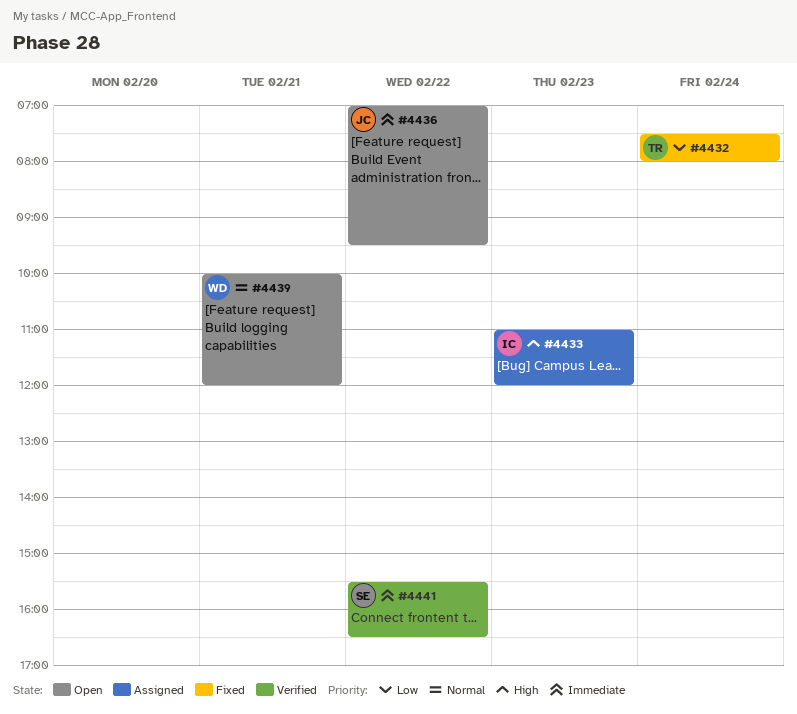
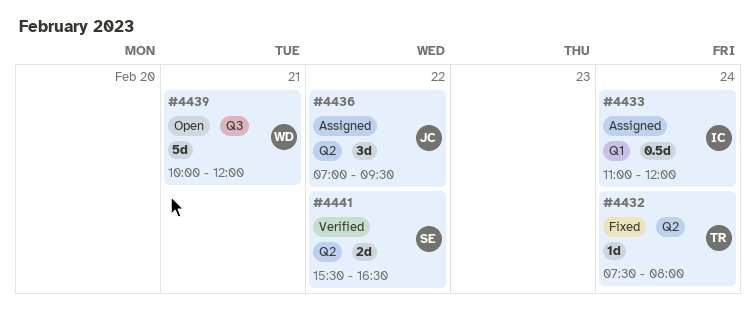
#4433, day: Feb 23 -> Feb 24
#4436, status: Open -> Assigned

